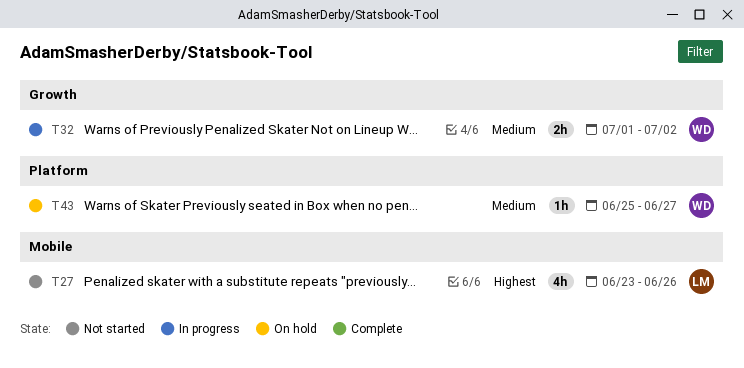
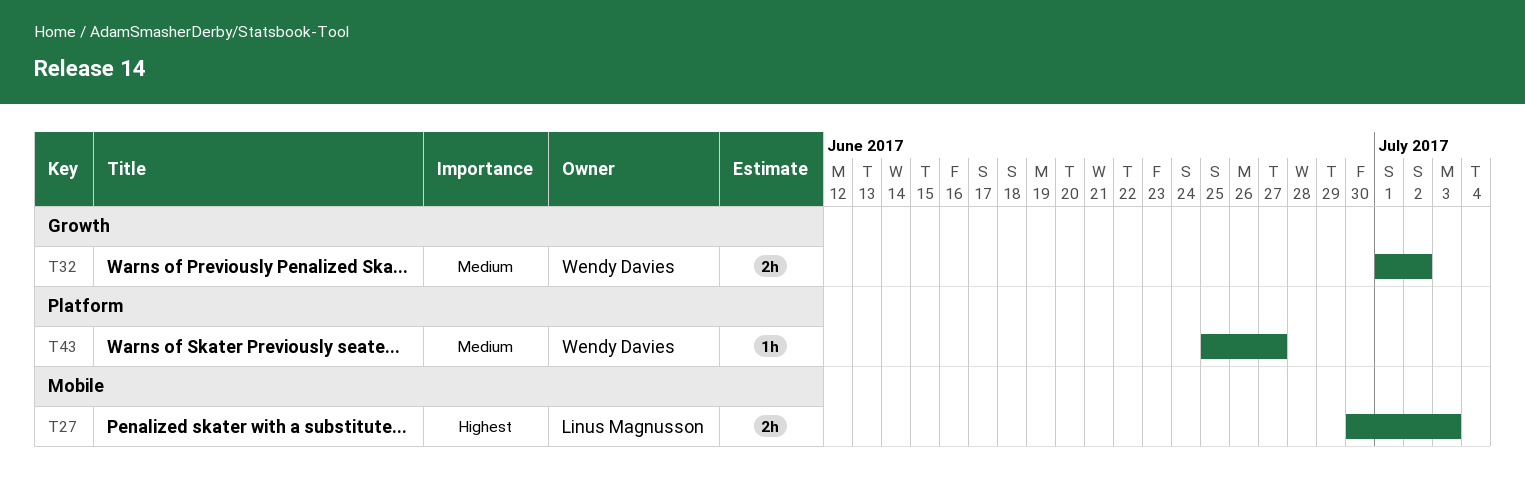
T27, estimate: 4h -> 2h
T27, start: Jun 23 -> Jun 30
T27, due: Jun 26 -> Jul 3

